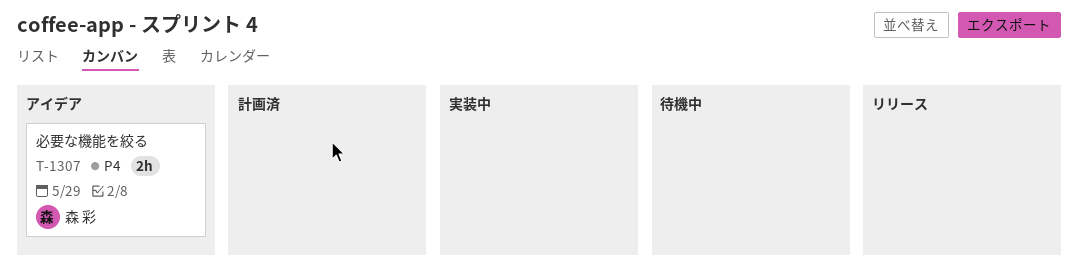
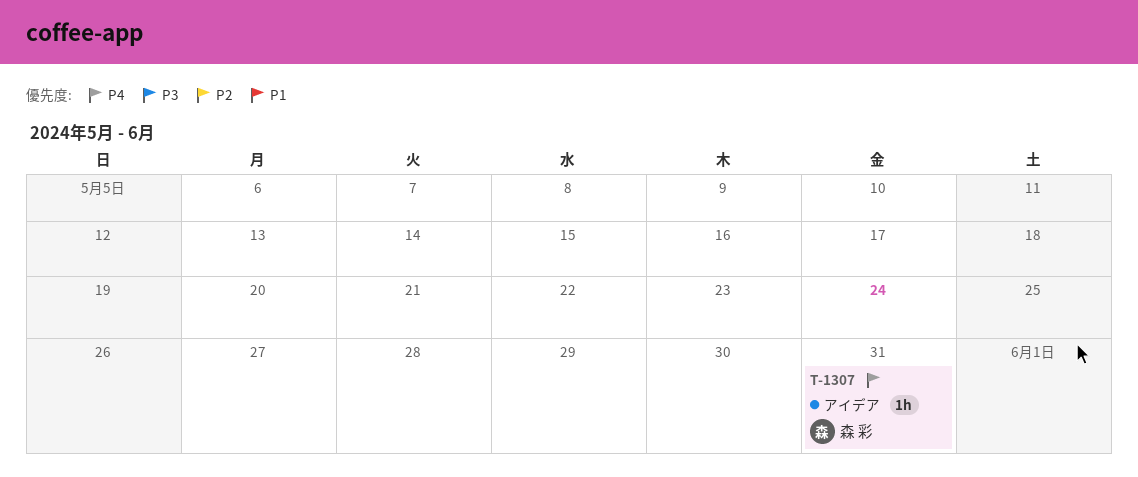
T-1307, estimate: 2h -> 1h
T-1307, due: May 29 -> May 31

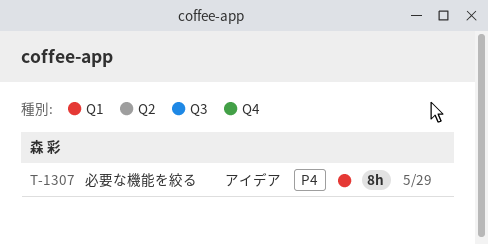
T-1307, estimate: 1h -> 8h
T-1307, due: May 31 -> May 29

